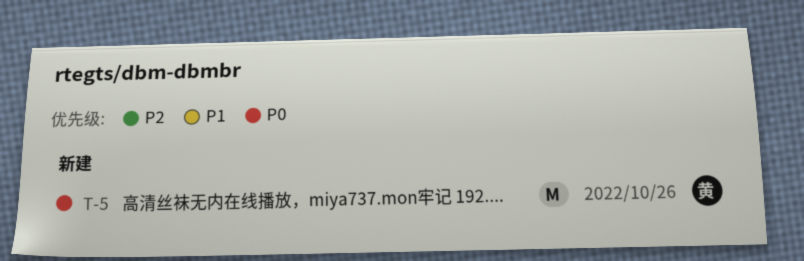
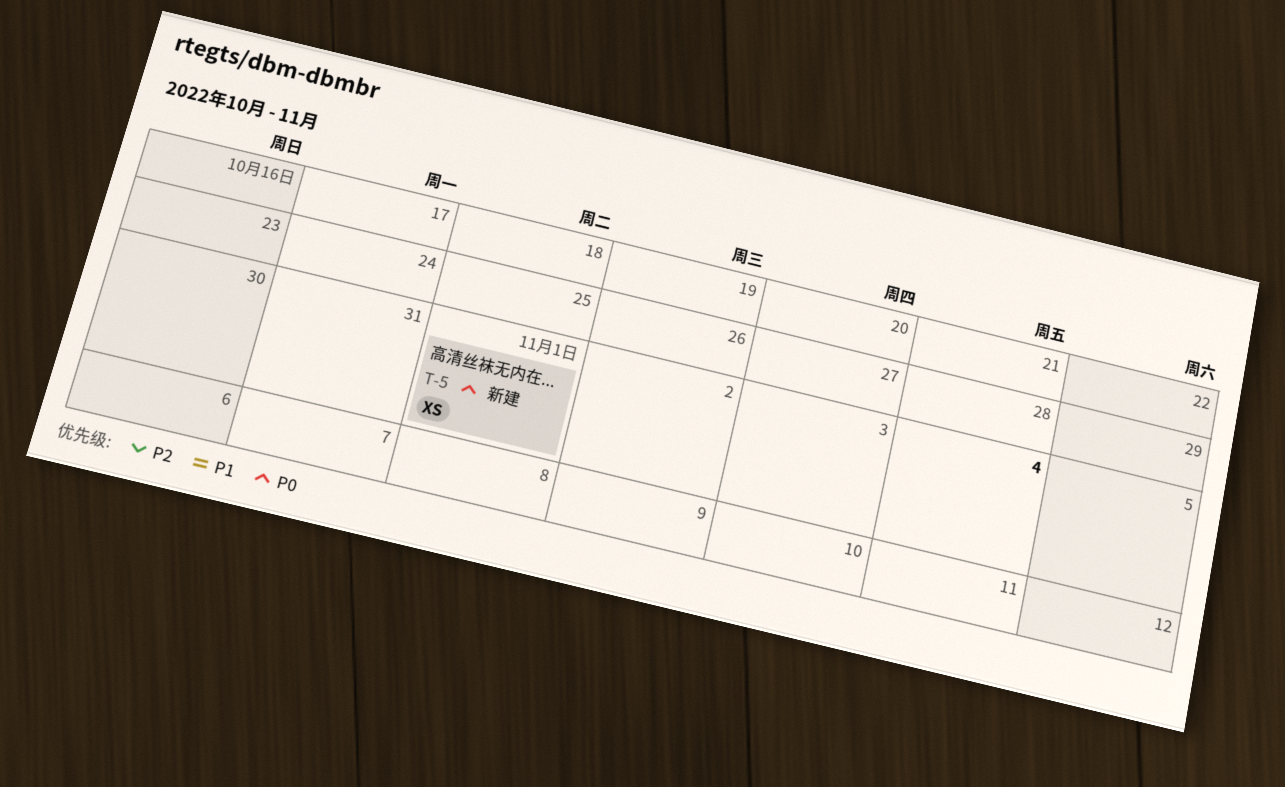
T-5, estimate: M -> XS
T-5, due: Oct 26 -> Nov 1

